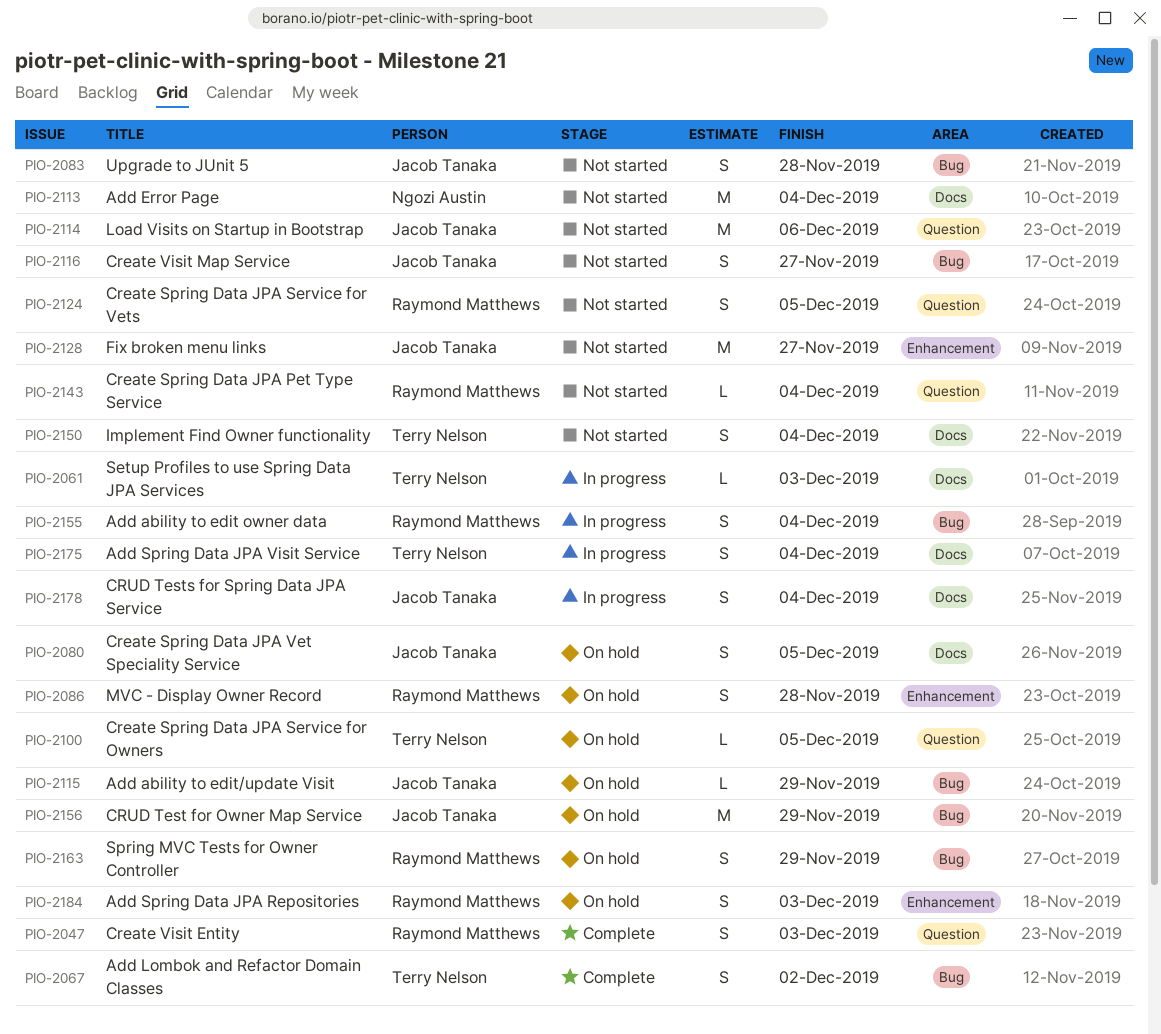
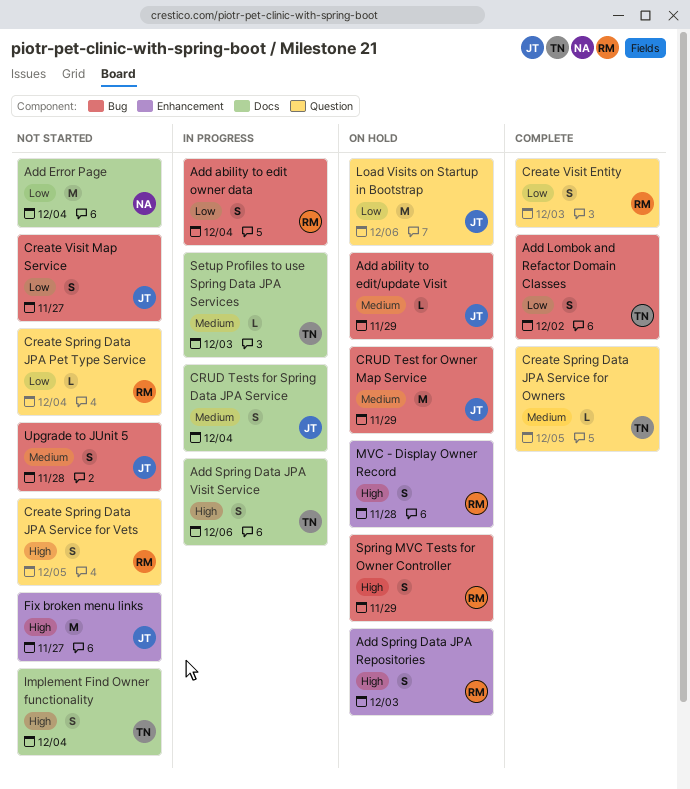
Add Spring Data JPA Visit Service, due: Dec 4 -> Dec 6
Create Spring Data JPA Service for Owners, status: On hold -> Complete
Create Spring Data JPA Vet Speciality Service: present -> none
Load Visits on Startup in Bootstrap, status: Not started -> On hold

